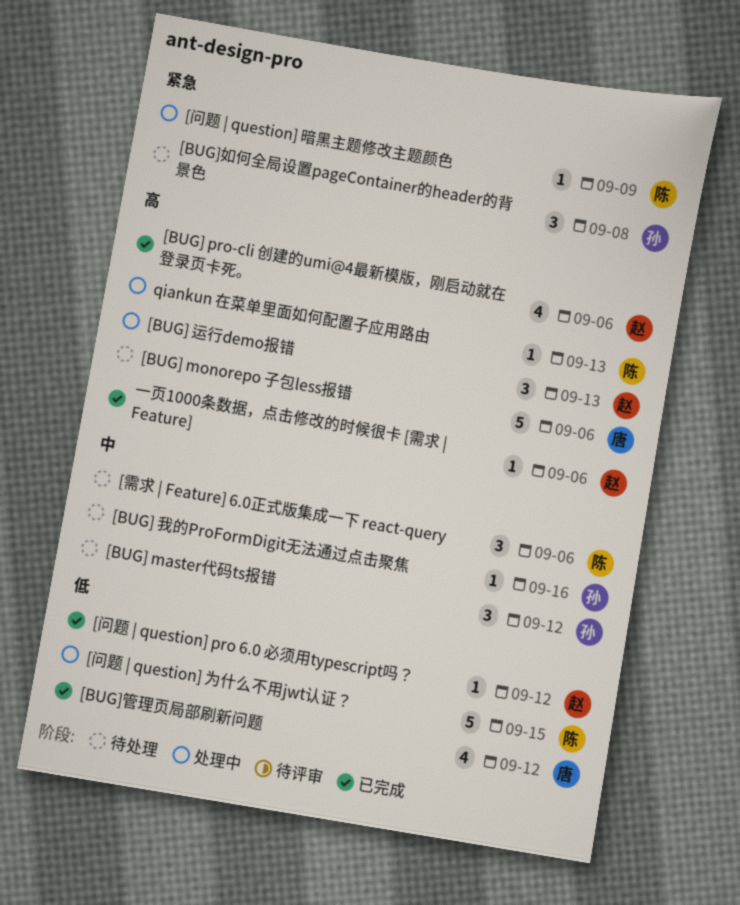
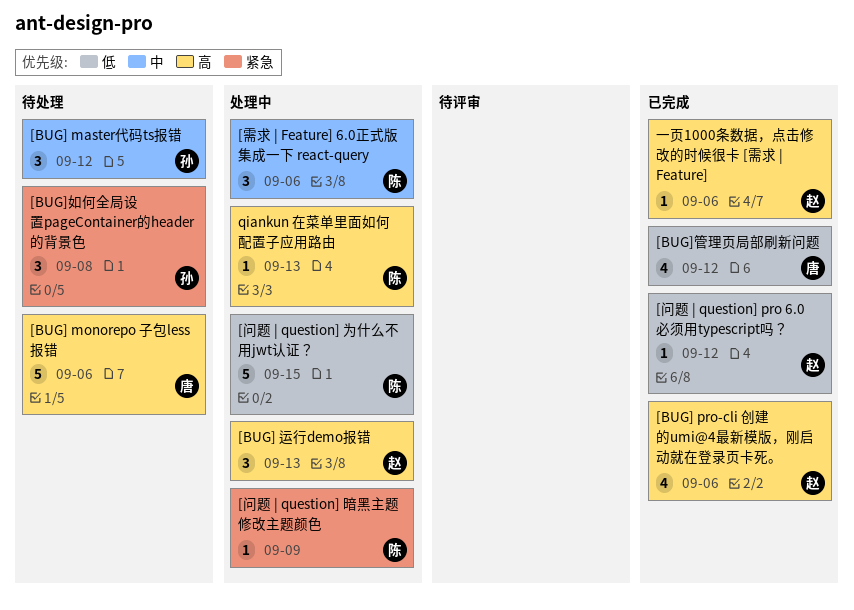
[BUG] 我的ProFormDigit无法通过点击聚焦: present -> none
[需求 | Feature] 6.0正式版集成一下 react-query, status: 待处理 -> 处理中

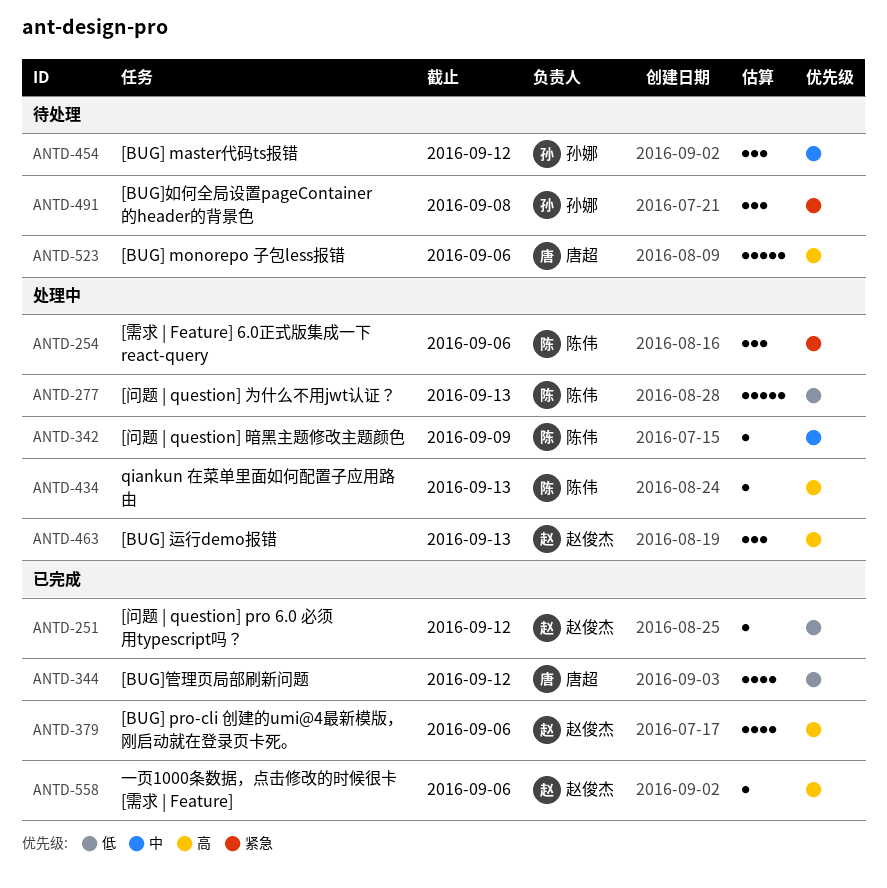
[问题 | question] 为什么不用jwt认证？, due: Sep 15 -> Sep 13
[问题 | question] 暗黑主题修改主题颜色, priority: 紧急 -> 中
[需求 | Feature] 6.0正式版集成一下 react-query, priority: 中 -> 紧急

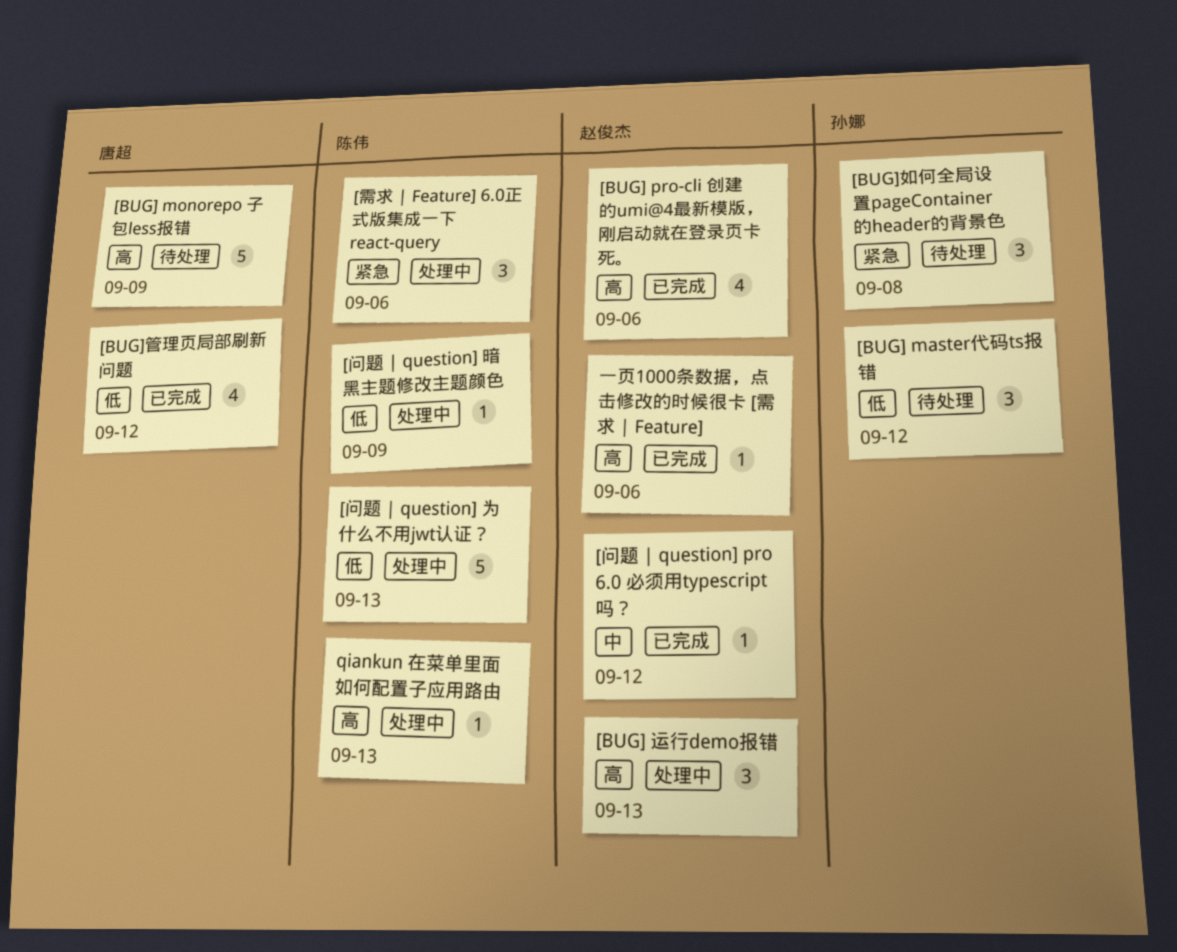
[BUG] master代码ts报错, priority: 中 -> 低
[BUG] monorepo 子包less报错, due: Sep 6 -> Sep 9
[问题 | question] pro 6.0 必须用typescript吗？, priority: 低 -> 中
[问题 | question] 暗黑主题修改主题颜色, priority: 中 -> 低

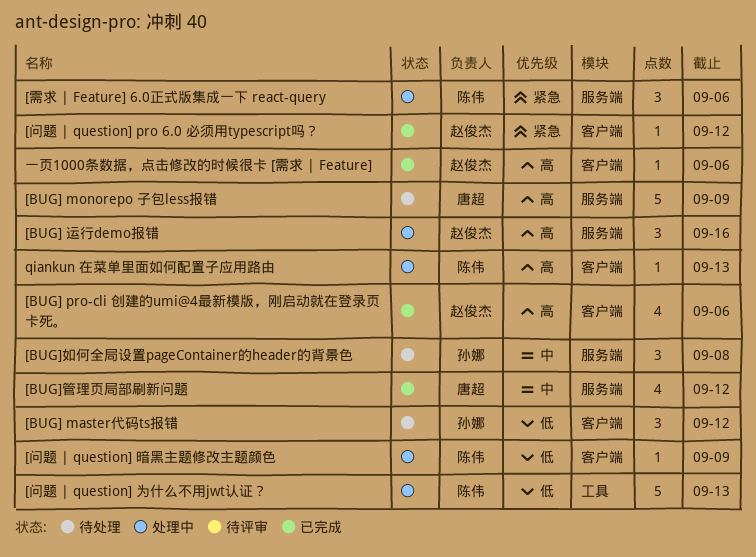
[BUG] 运行demo报错, due: Sep 13 -> Sep 16
[BUG]如何全局设置pageContainer的header的背景色, priority: 紧急 -> 中
[BUG]管理页局部刷新问题, priority: 低 -> 中
[问题 | question] pro 6.0 必须用typescript吗？, priority: 中 -> 紧急

